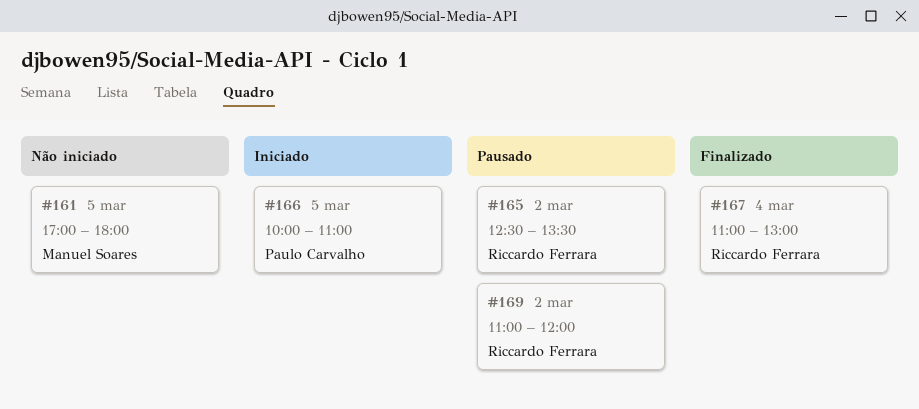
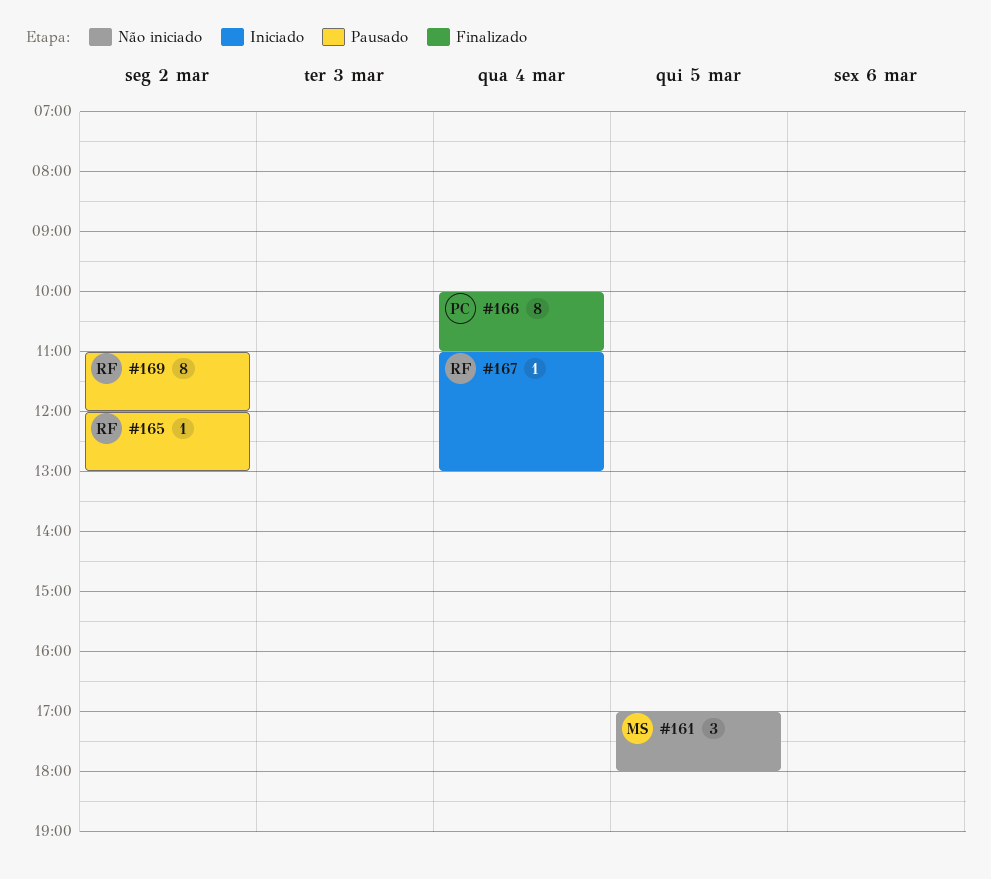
#165, begins: 12:30 -> 12:00
#165, ends: 13:30 -> 13:00
#166, status: Iniciado -> Finalizado
#166, day: Mar 5 -> Mar 4
#167, status: Finalizado -> Iniciado

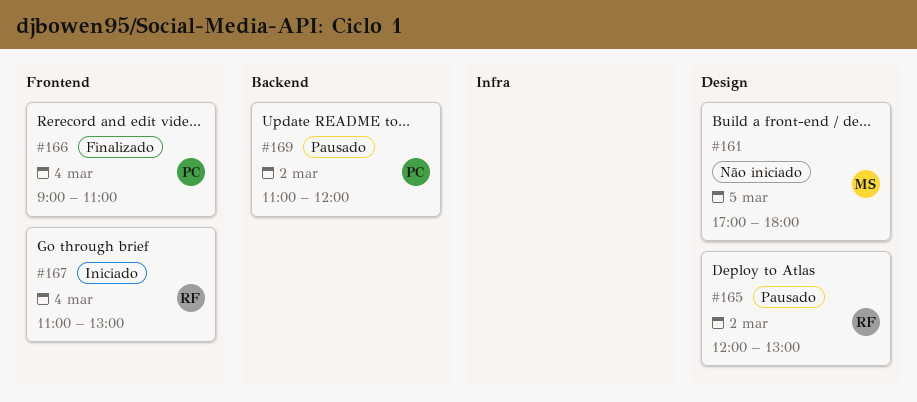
#166, begins: 10:00 -> 09:00
#169, owner: RF -> PC

